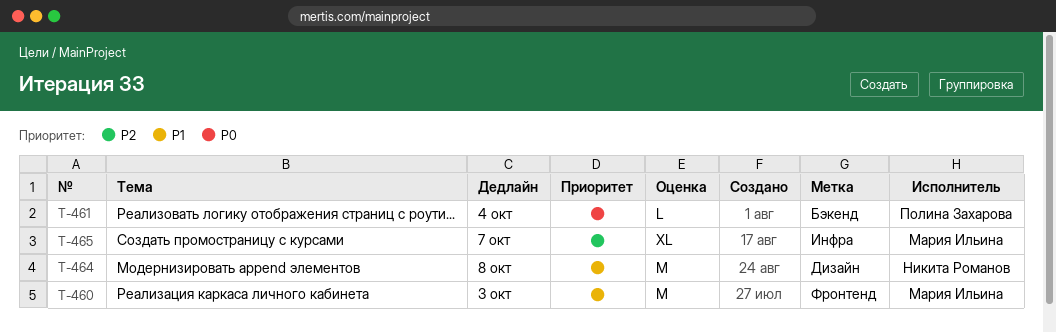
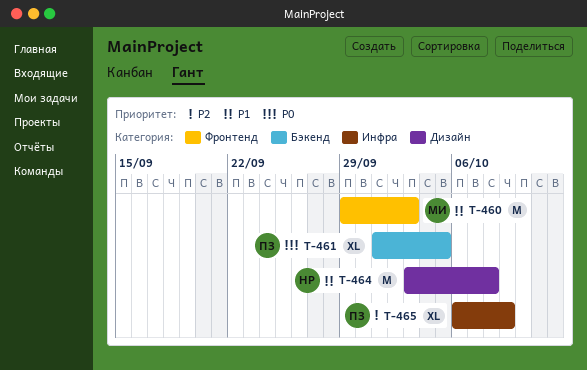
T-461, estimate: L -> XL
T-461, due: Oct 4 -> Oct 5
T-465, owner: Мария Ильина -> Полина Захарова
T-465, due: Oct 7 -> Oct 9

